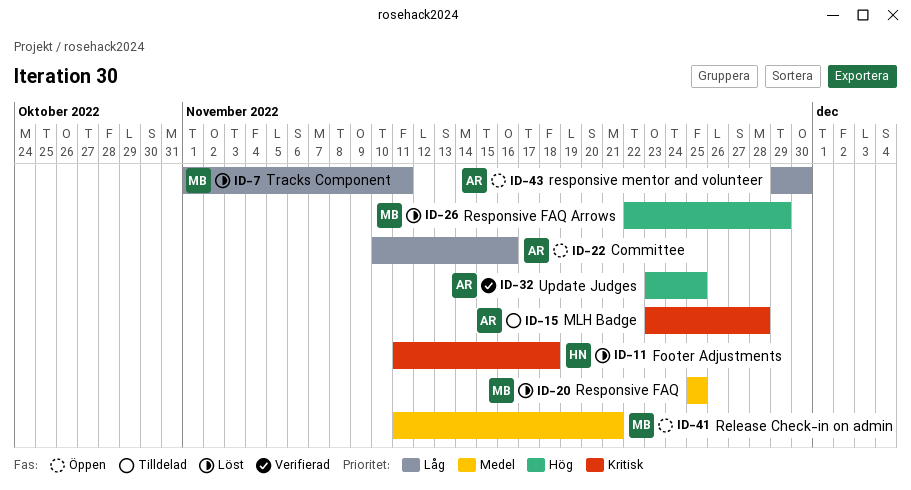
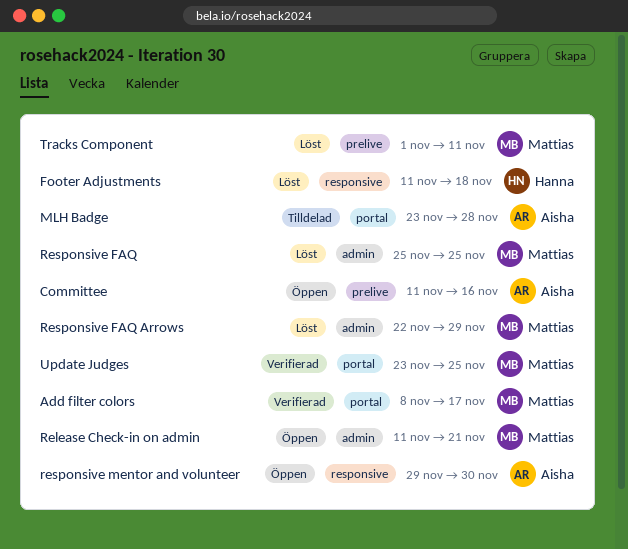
Add filter colors: none -> present
Committee, start: Nov 10 -> Nov 11
Update Judges, owner: Aisha -> Mattias

